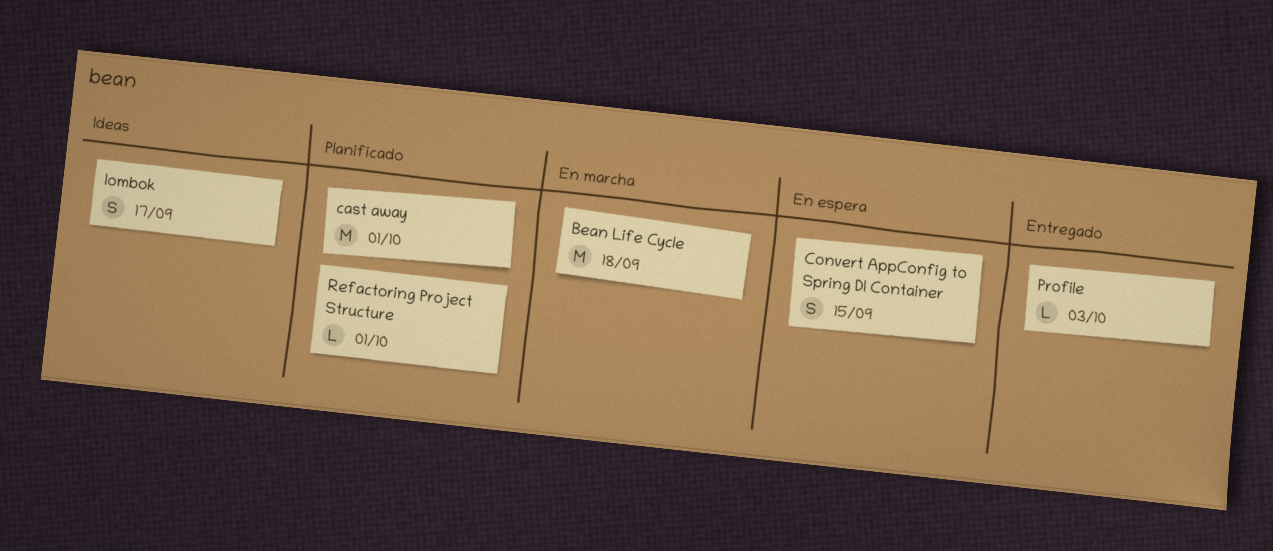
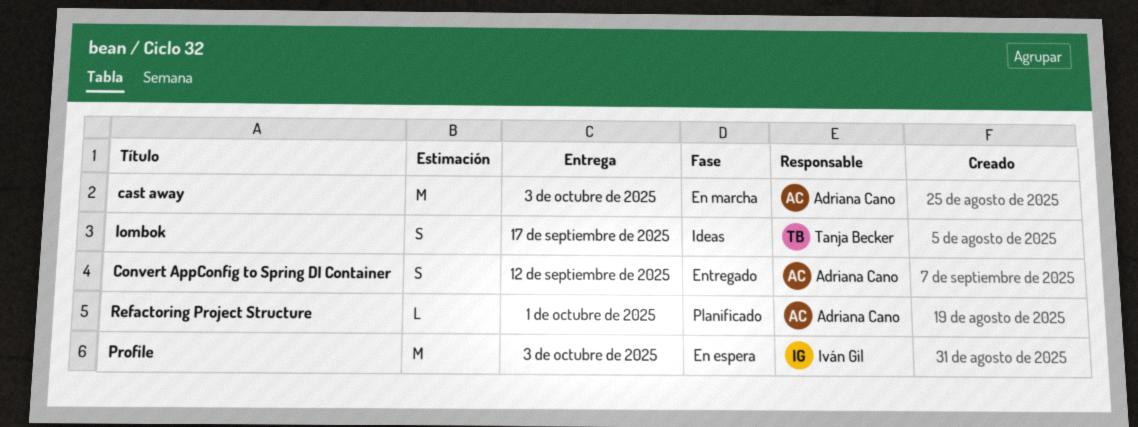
Bean Life Cycle: present -> none
cast away, status: Planificado -> En marcha
cast away, due: Oct 1 -> Oct 3
Convert AppConfig to Spring DI Container, status: En espera -> Entregado
Convert AppConfig to Spring DI Container, due: Sep 15 -> Sep 12
Profile, status: Entregado -> En espera
Profile, estimate: L -> M

